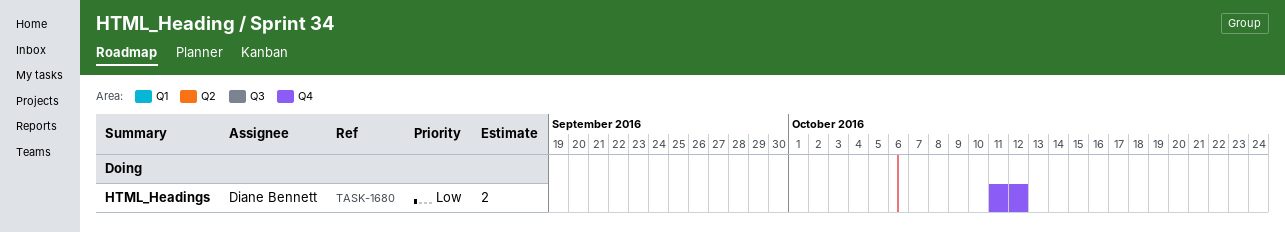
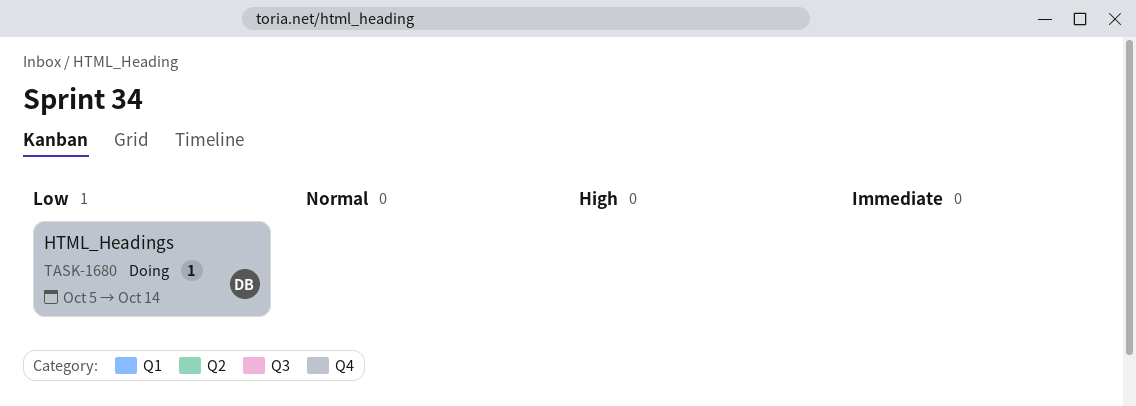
TASK-1680, estimate: 2 -> 1
TASK-1680, start: Oct 11 -> Oct 5
TASK-1680, due: Oct 12 -> Oct 14

